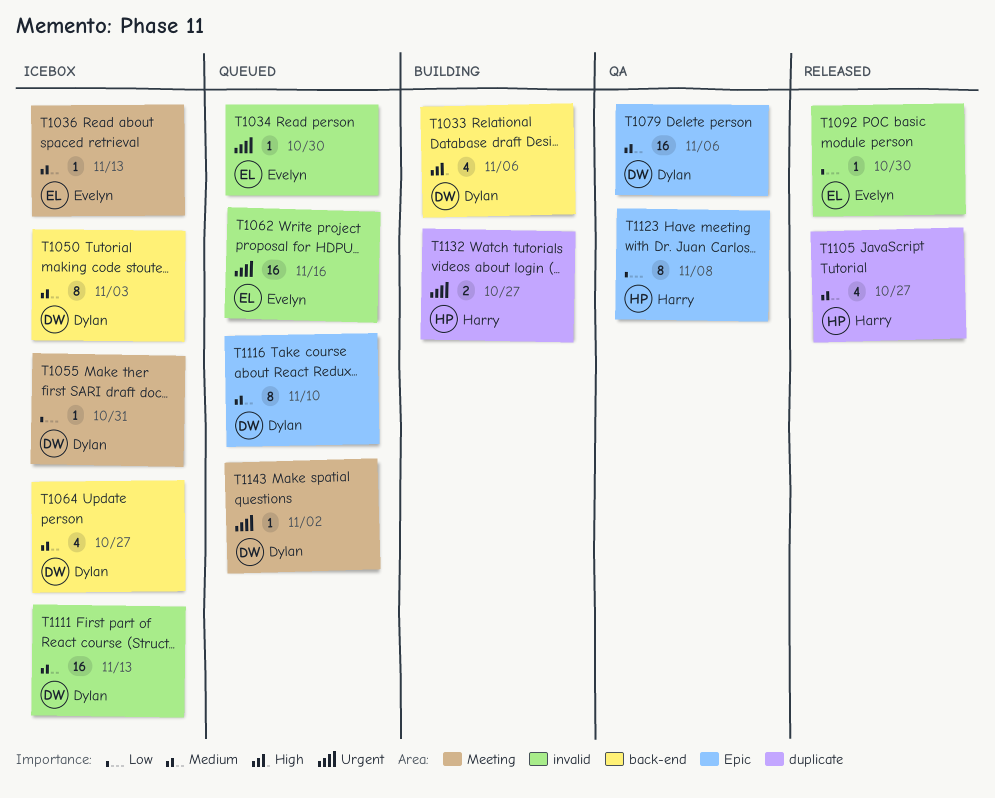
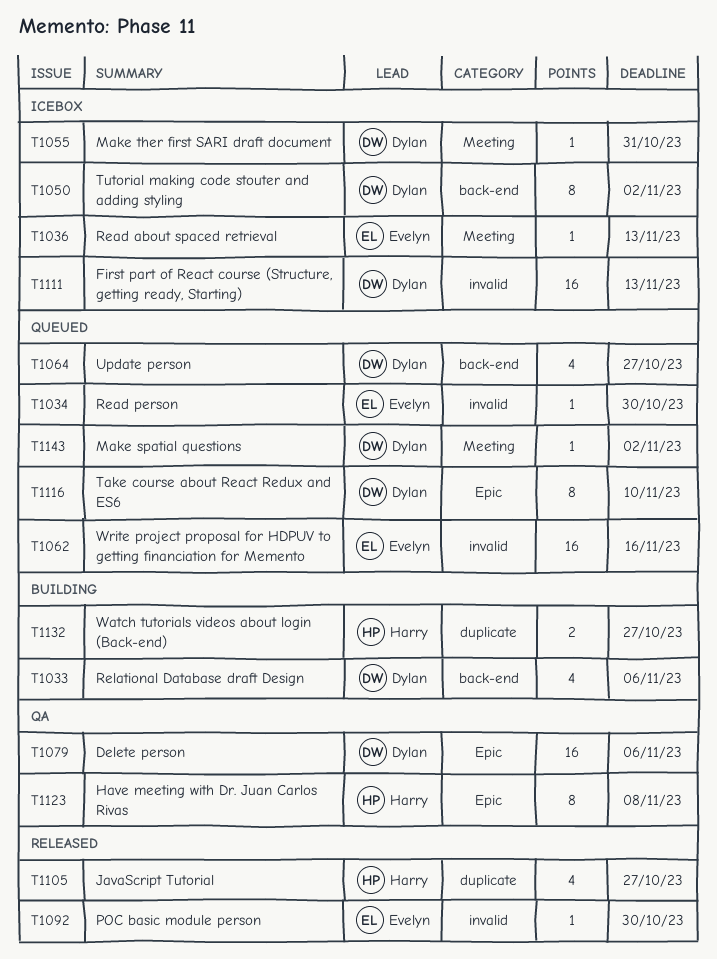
T1050, due: Nov 3 -> Nov 2
T1064, status: Icebox -> Queued

